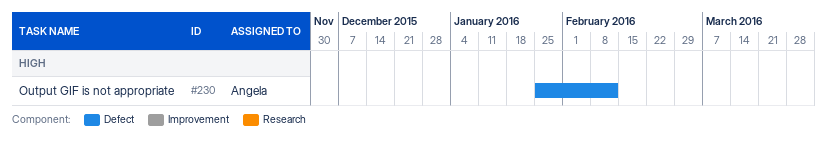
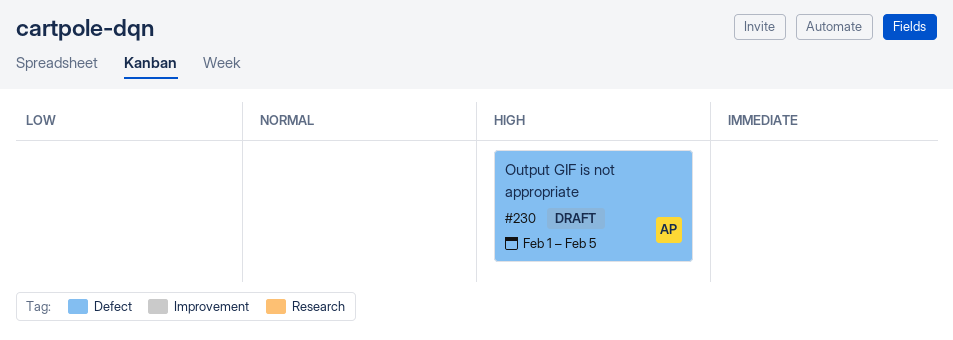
#230, start: Jan 25 -> Feb 1
#230, due: Feb 12 -> Feb 5

